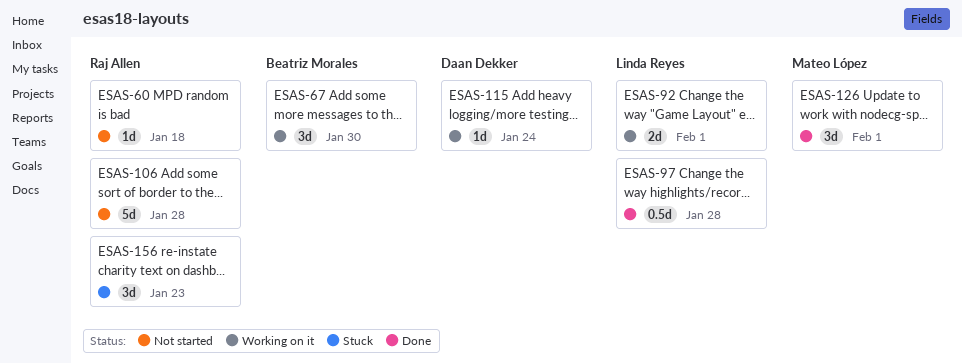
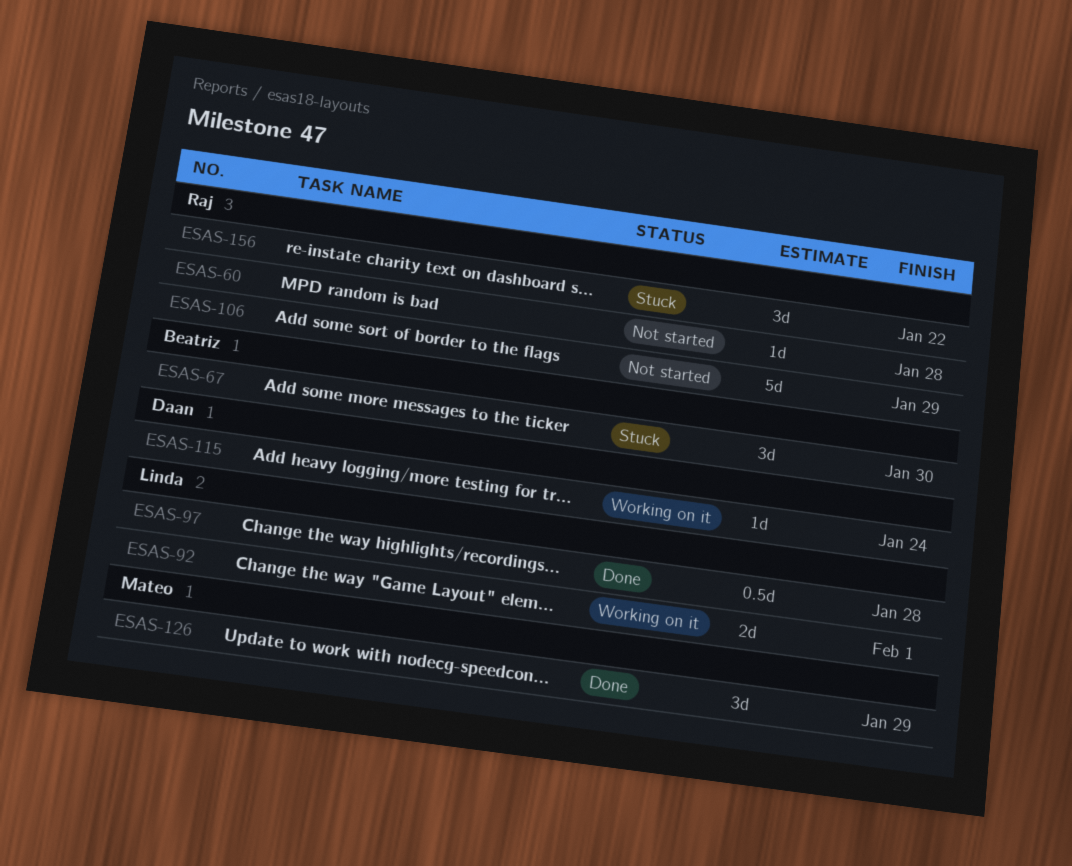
ESAS-60, due: Jan 18 -> Jan 28
ESAS-67, status: Working on it -> Stuck
ESAS-106, due: Jan 28 -> Jan 29
ESAS-126, due: Feb 1 -> Jan 29
ESAS-156, due: Jan 23 -> Jan 22

